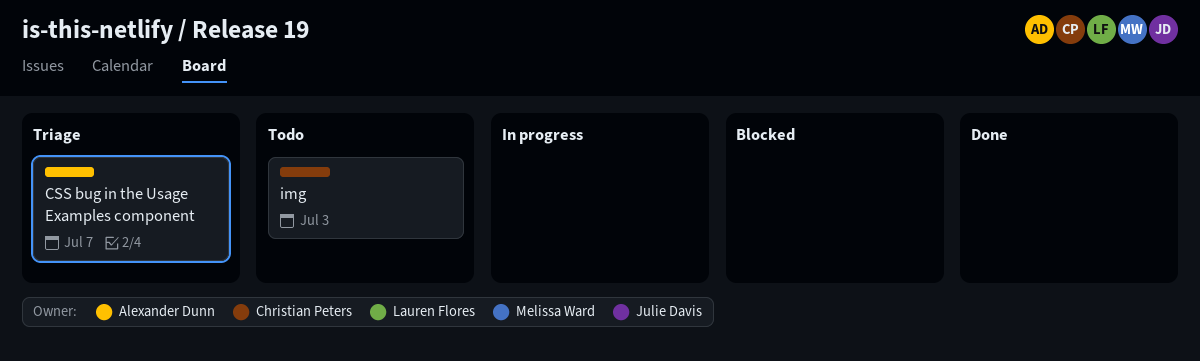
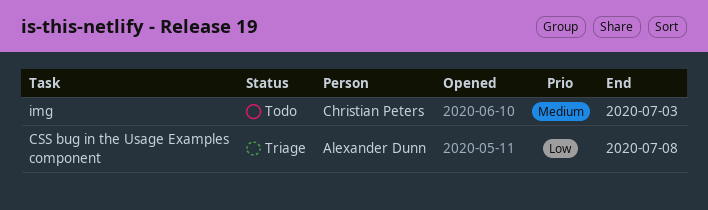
CSS bug in the Usage Examples component, due: Jul 7 -> Jul 8

